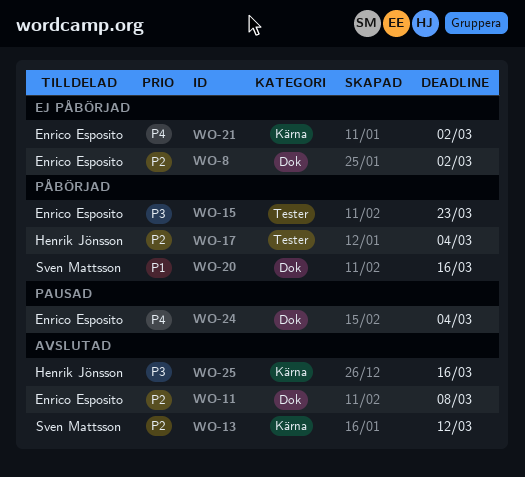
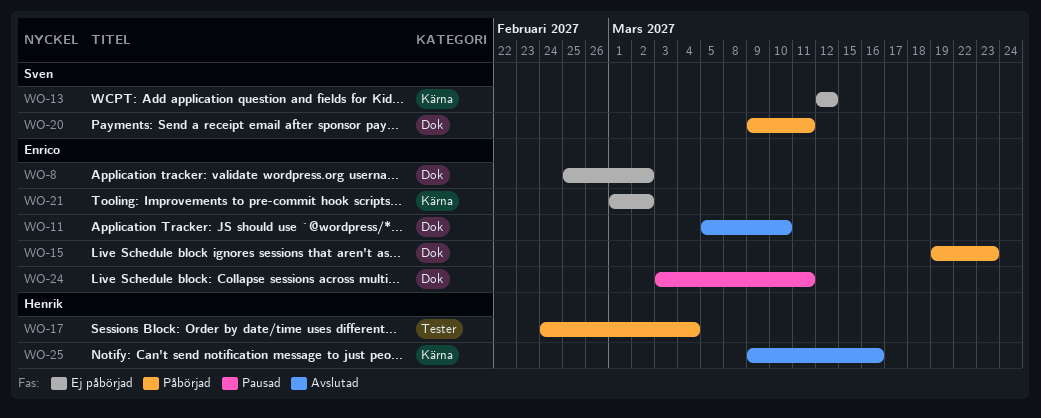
WO-11, due: Mar 8 -> Mar 10
WO-13, status: Avslutad -> Ej påbörjad
WO-15, label: Tester -> Dok
WO-20, due: Mar 16 -> Mar 11
WO-24, due: Mar 4 -> Mar 11

